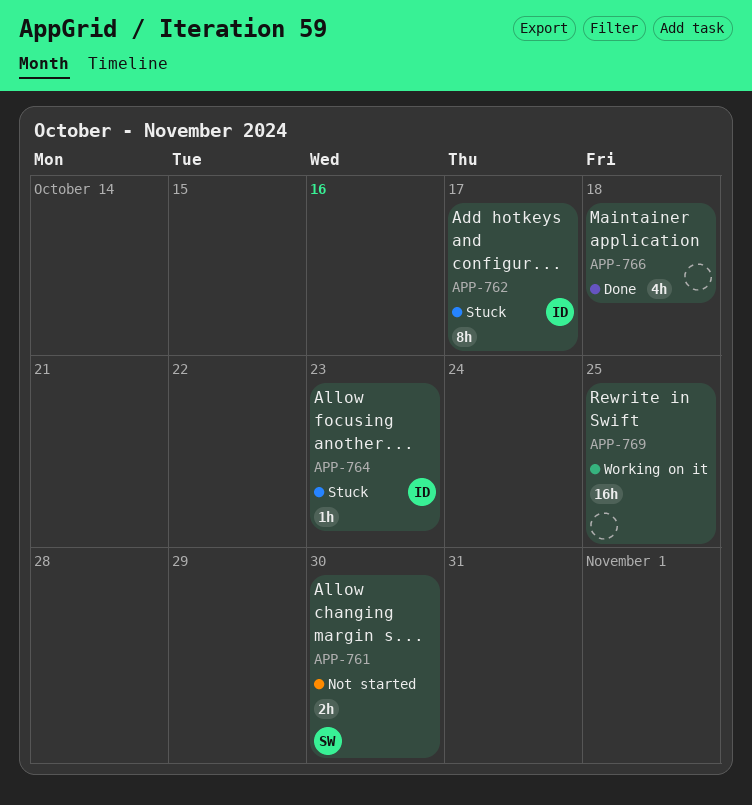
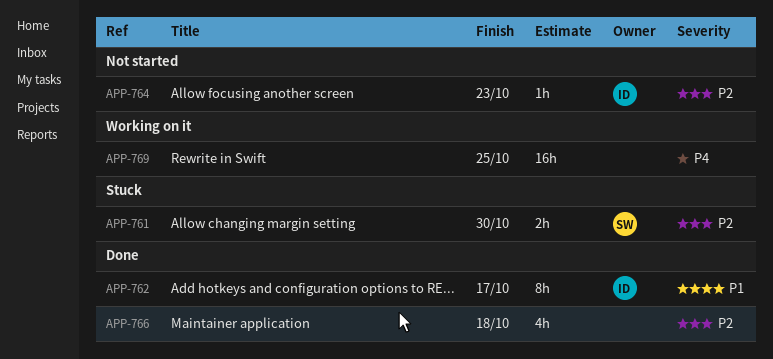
APP-761, status: Not started -> Stuck
APP-762, status: Stuck -> Done
APP-764, status: Stuck -> Not started

